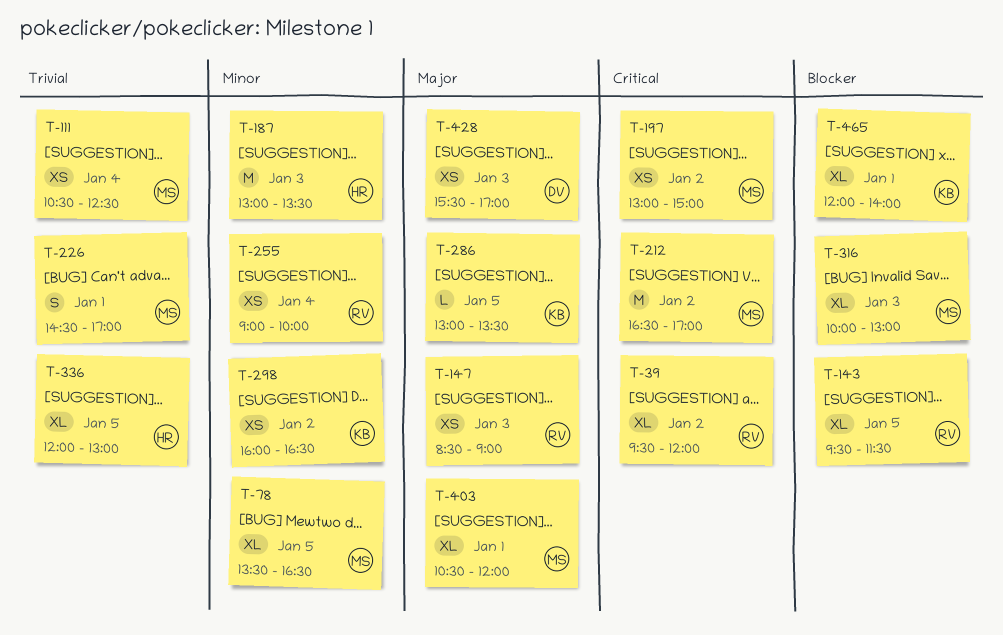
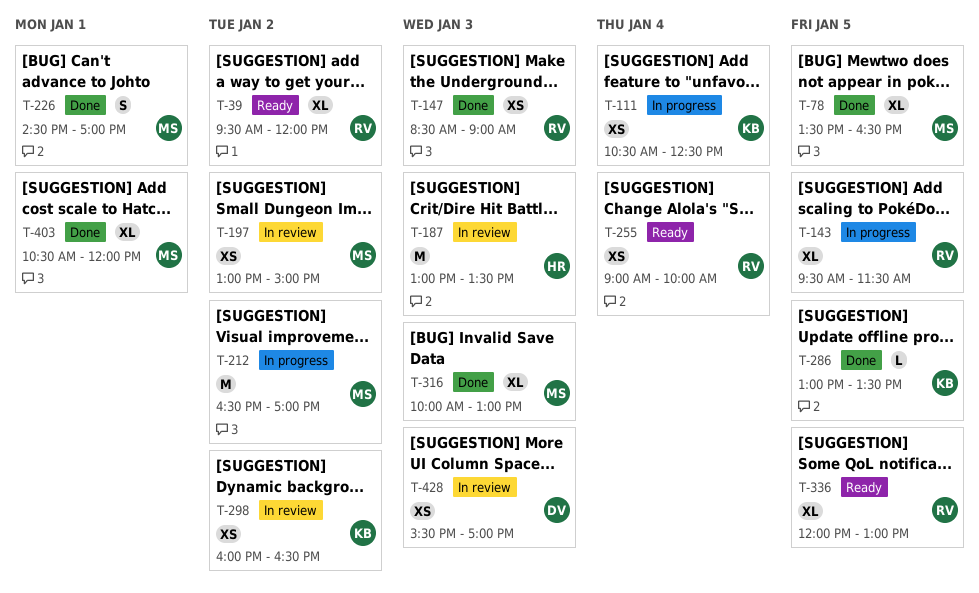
T-111, owner: MS -> KB
T-336, owner: HR -> RV
T-465: present -> none

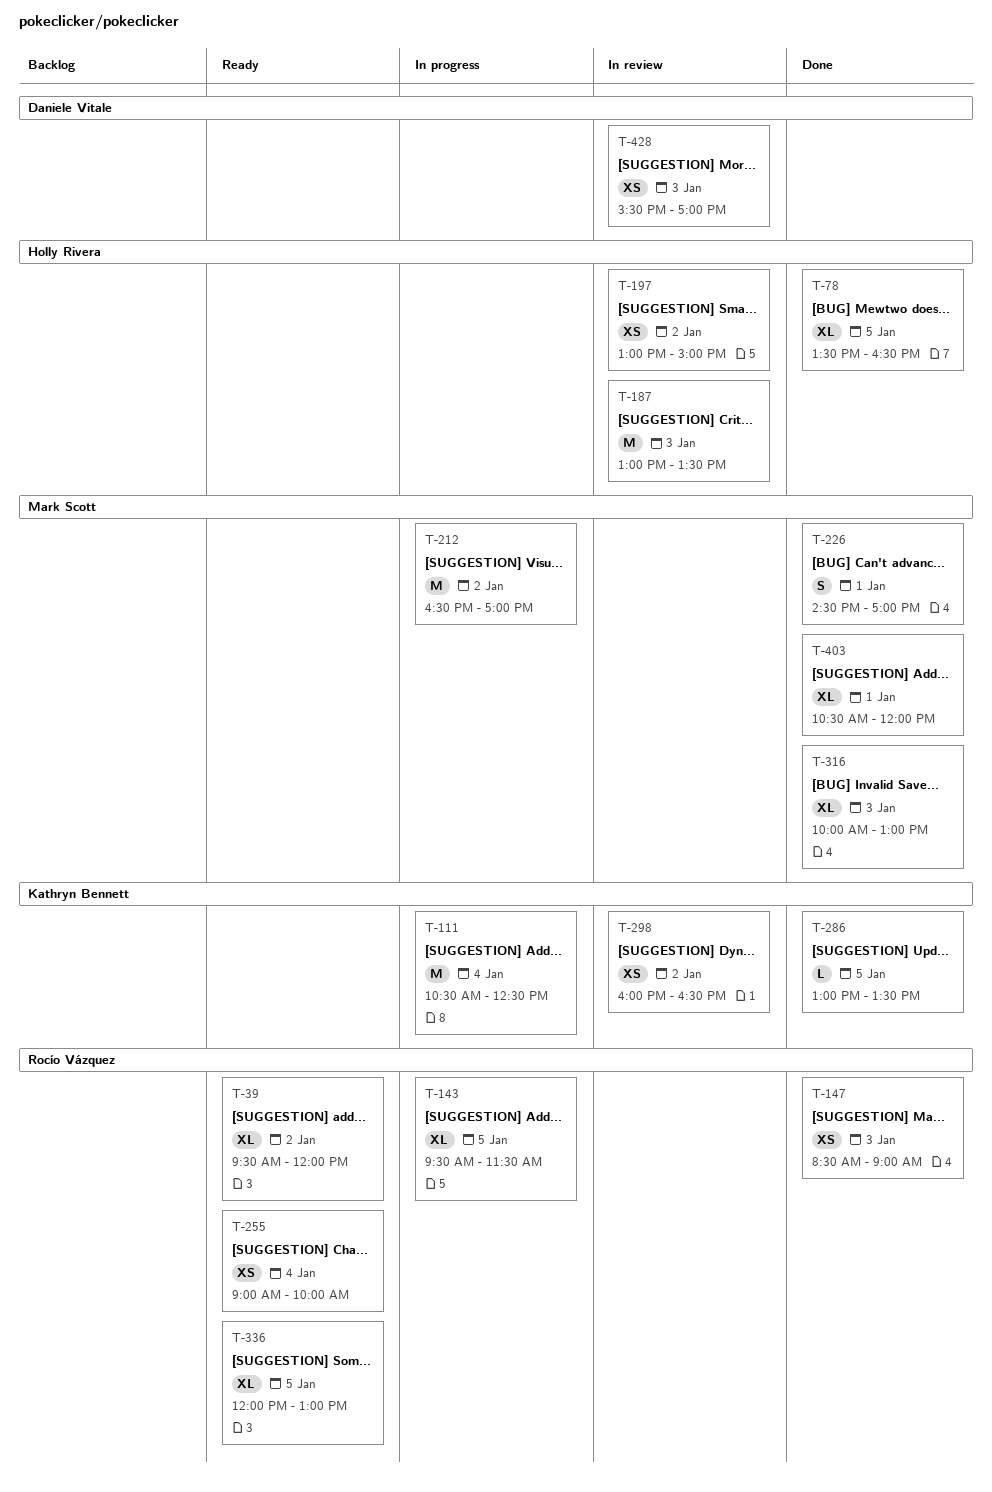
T-78, owner: Mark Scott -> Holly Rivera
T-111, estimate: XS -> M
T-197, owner: Mark Scott -> Holly Rivera

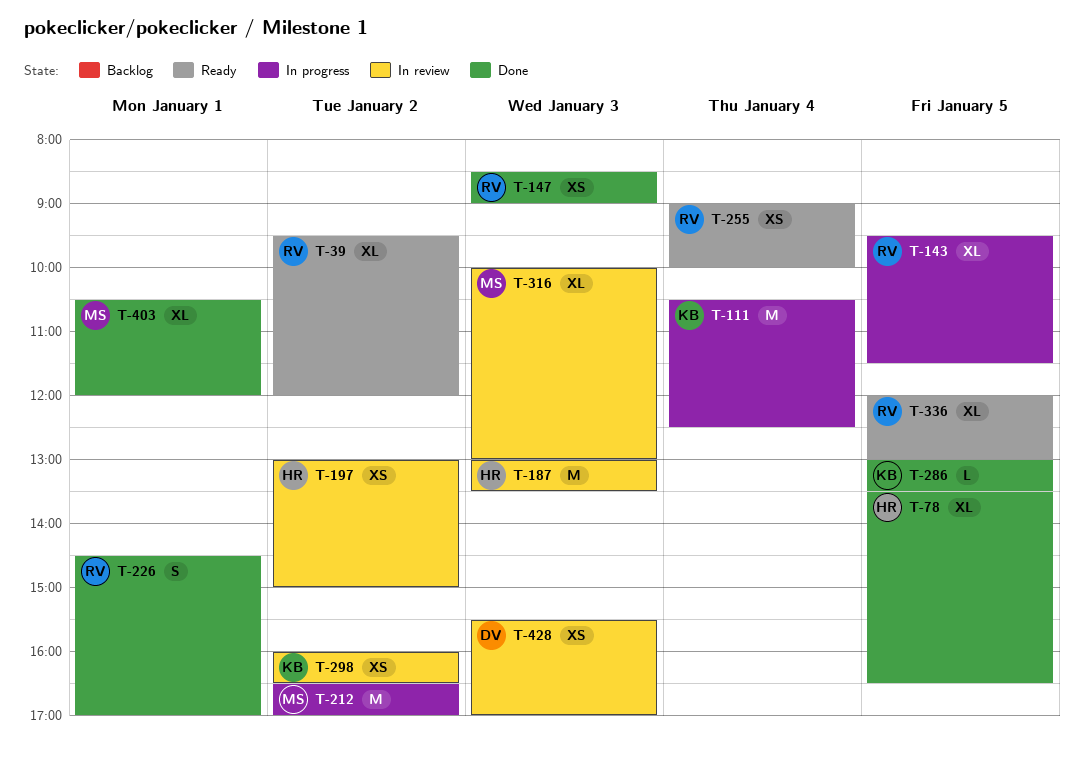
T-226, owner: Mark Scott -> Rocío Vázquez
T-316, status: Done -> In review

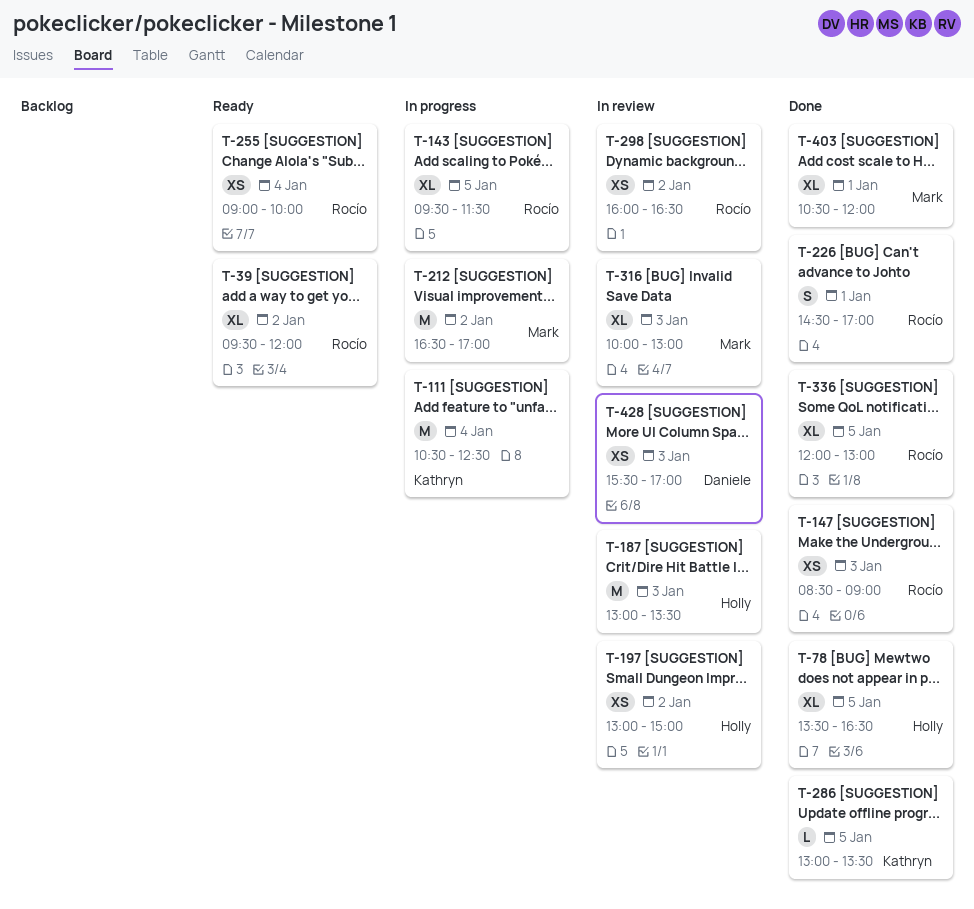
T-298, owner: Kathryn -> Rocío
T-336, status: Ready -> Done

